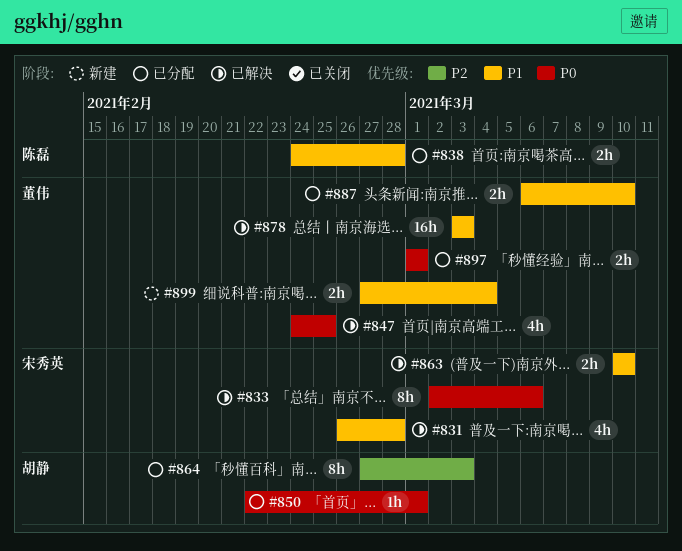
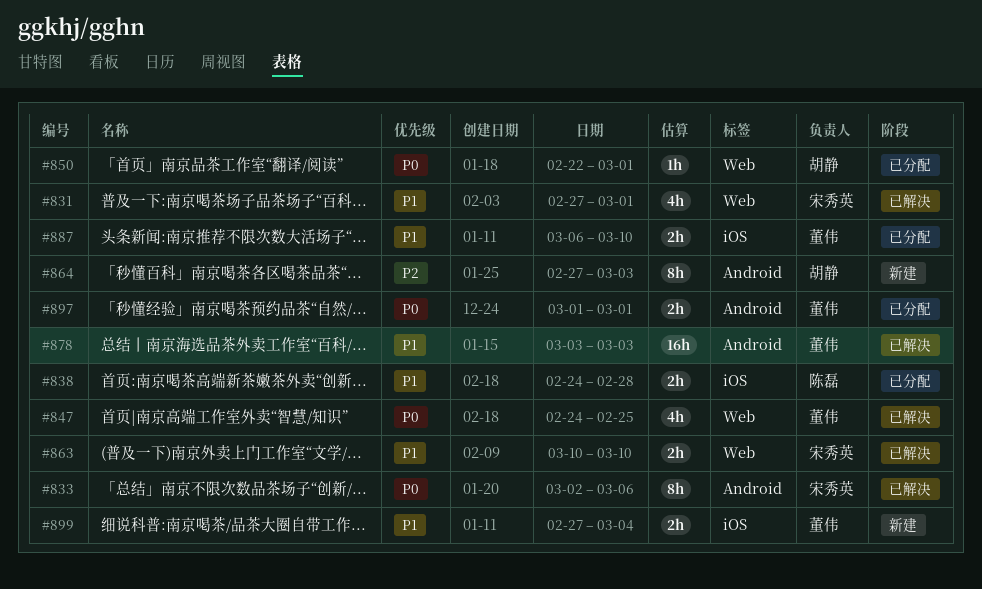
#831, start: Feb 26 -> Feb 27
#831, due: Feb 28 -> Mar 1
#864, status: 已分配 -> 新建

